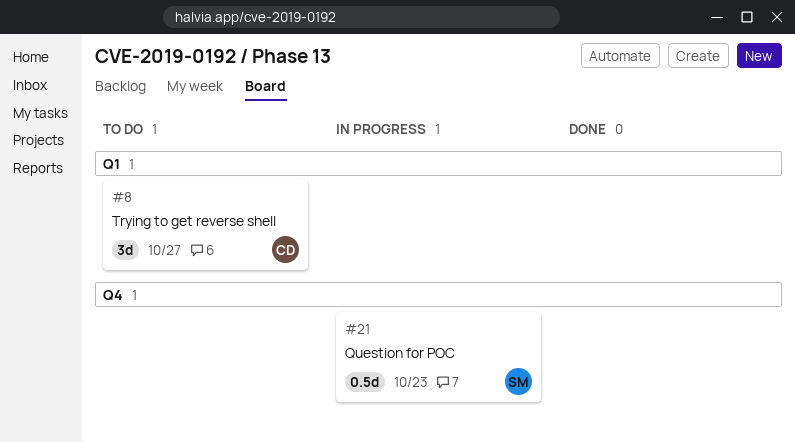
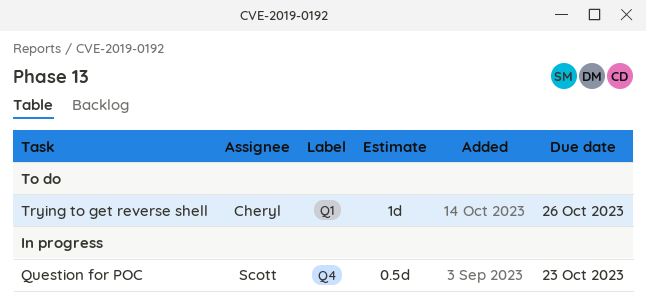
Trying to get reverse shell, estimate: 3d -> 1d
Trying to get reverse shell, due: Oct 27 -> Oct 26

